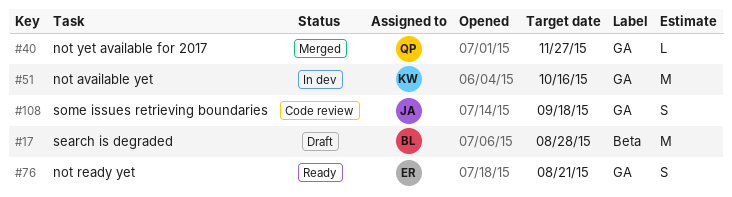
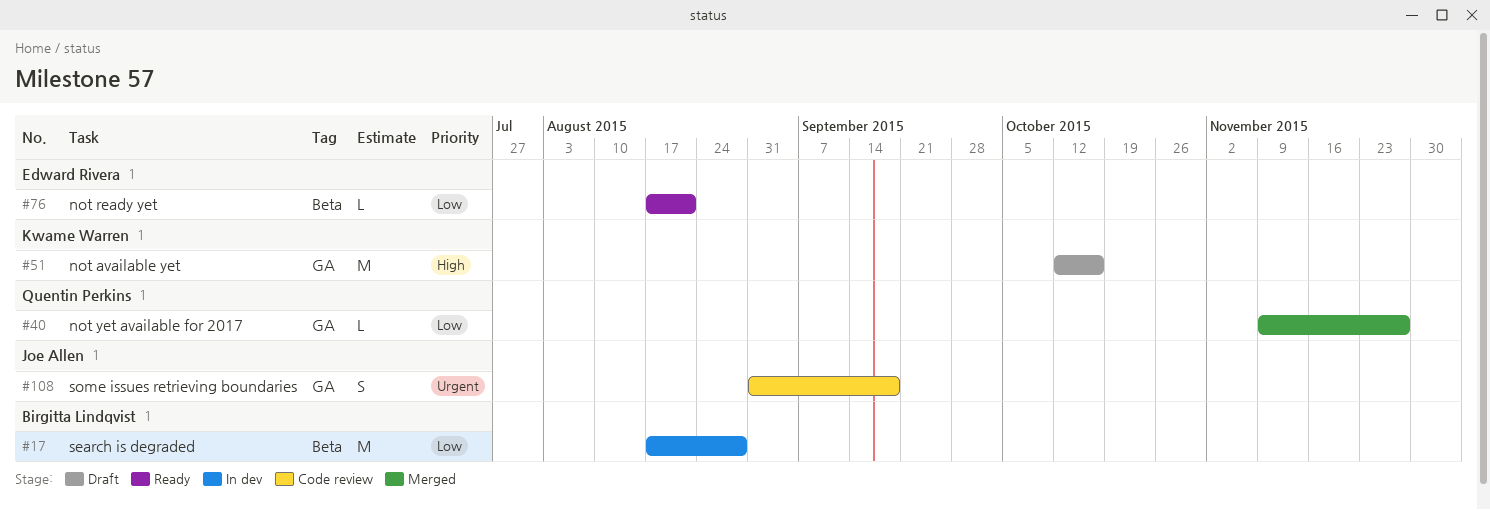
#17, status: Draft -> In dev
#51, status: In dev -> Draft
#76, label: GA -> Beta
#76, estimate: S -> L

